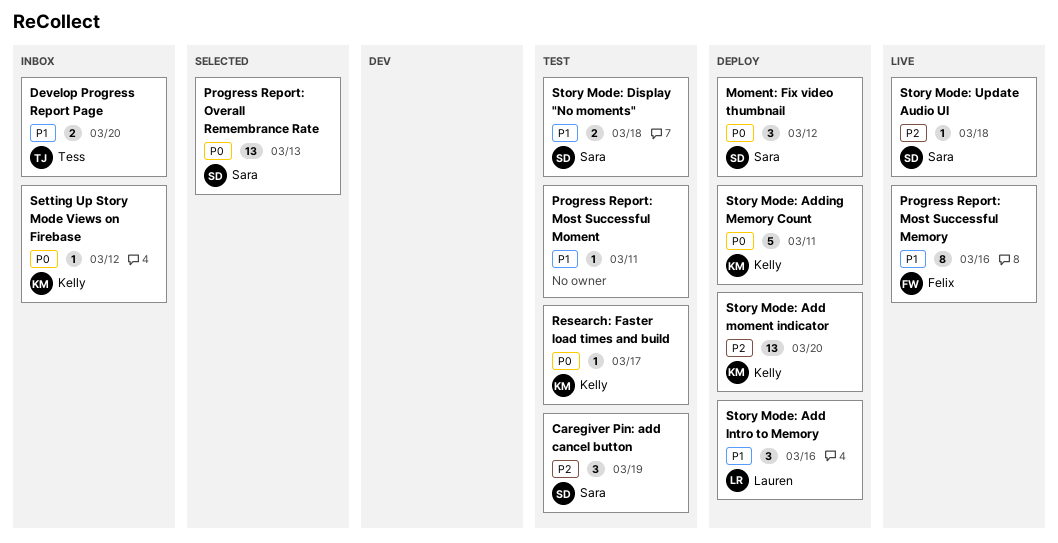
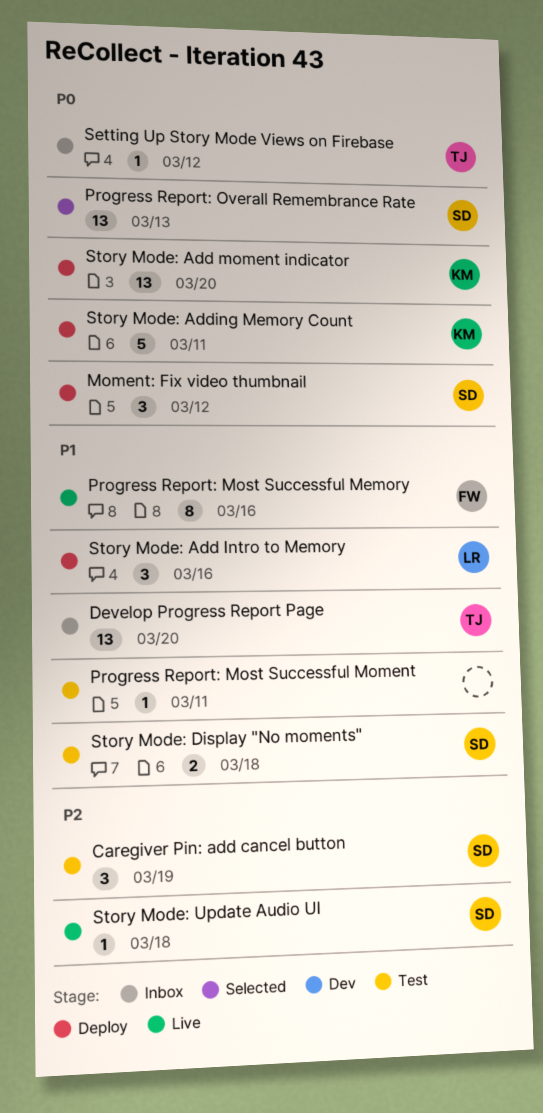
Develop Progress Report Page, estimate: 2 -> 13
Research: Faster load times and build: present -> none
Setting Up Story Mode Views on Firebase, owner: Kelly -> Tess
Story Mode: Add moment indicator, priority: P2 -> P0

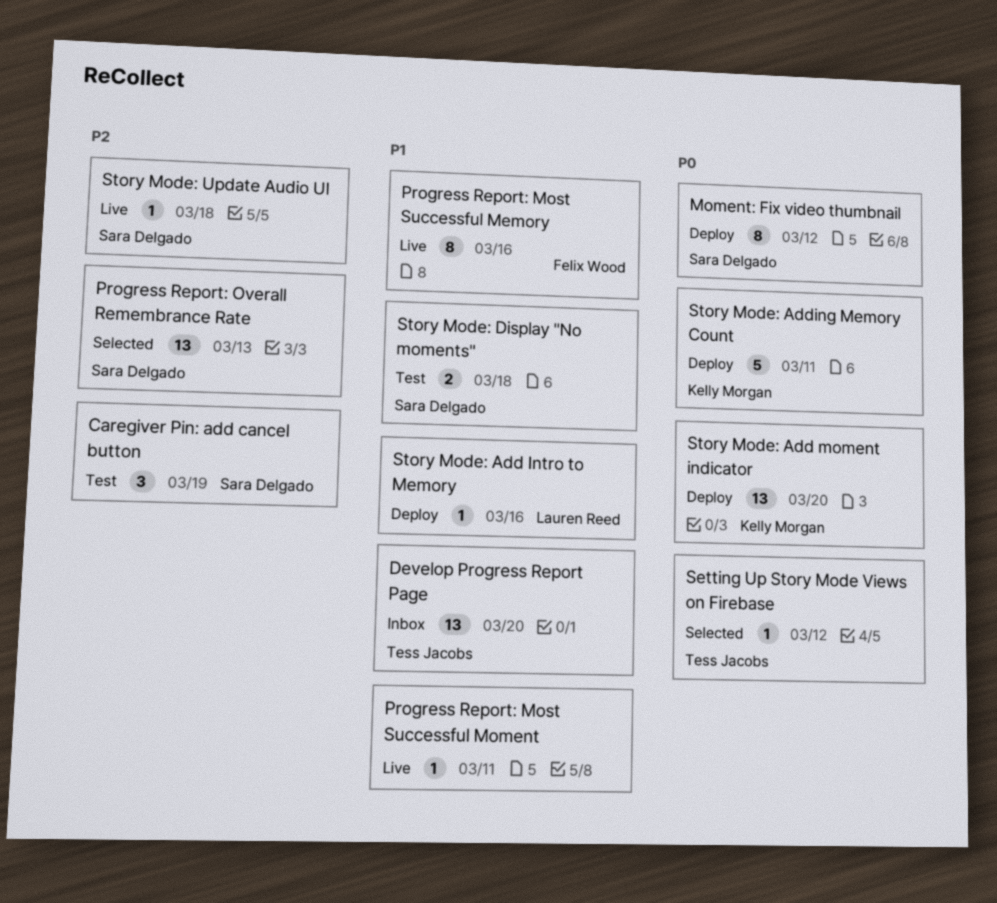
Moment: Fix video thumbnail, estimate: 3 -> 8
Progress Report: Most Successful Moment, status: Test -> Live
Progress Report: Overall Remembrance Rate, priority: P0 -> P2
Setting Up Story Mode Views on Firebase, status: Inbox -> Selected
Story Mode: Add Intro to Memory, estimate: 3 -> 1

